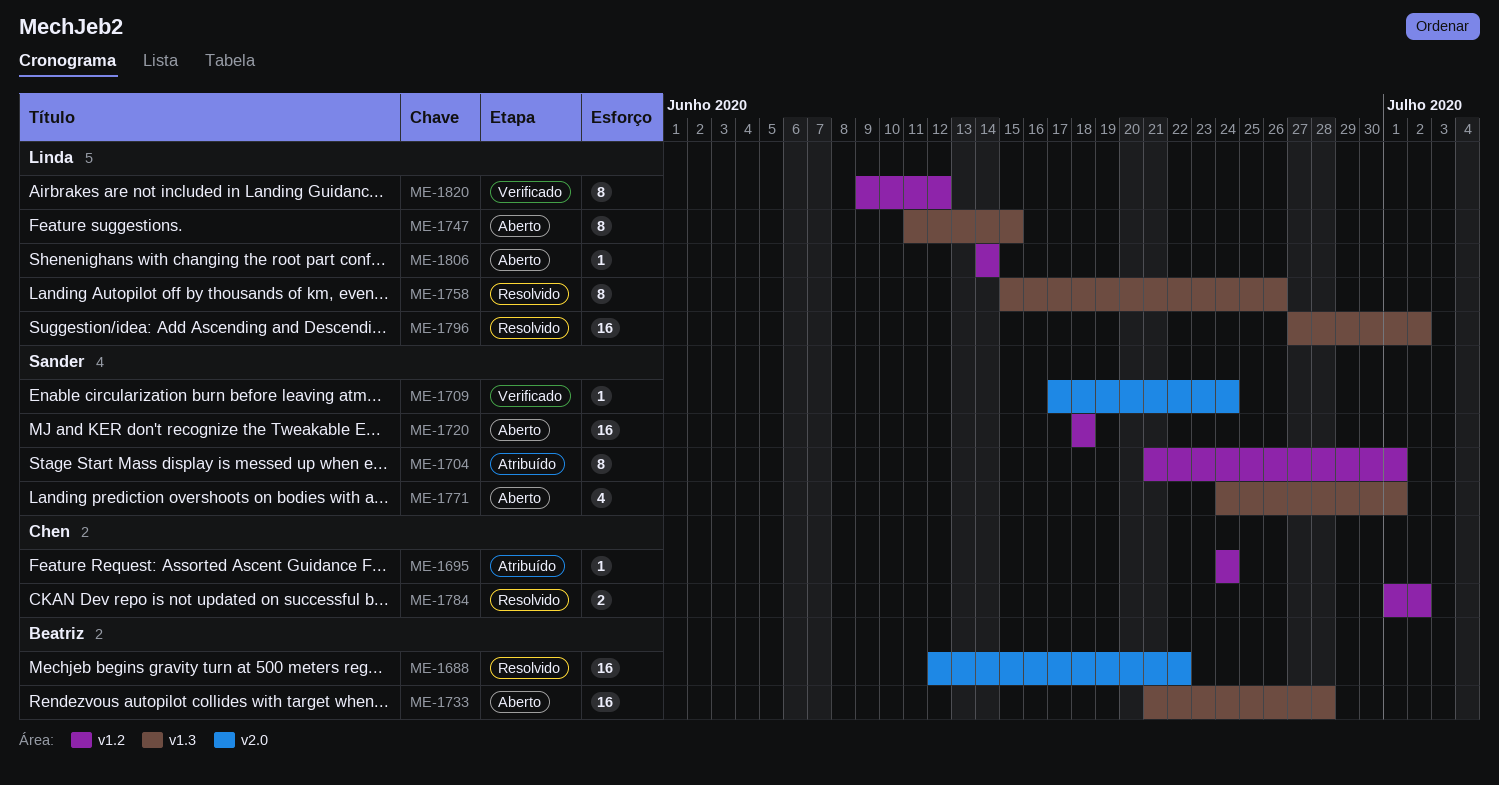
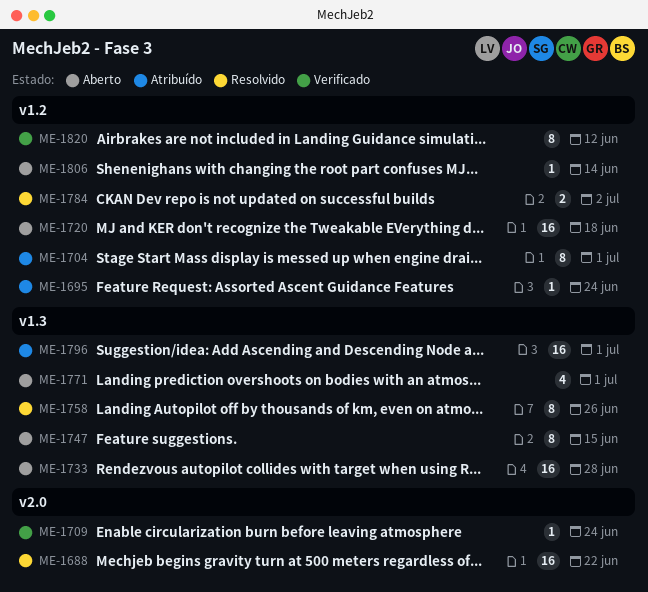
ME-1796, status: Resolvido -> Atribuído
ME-1796, due: Jul 2 -> Jul 1

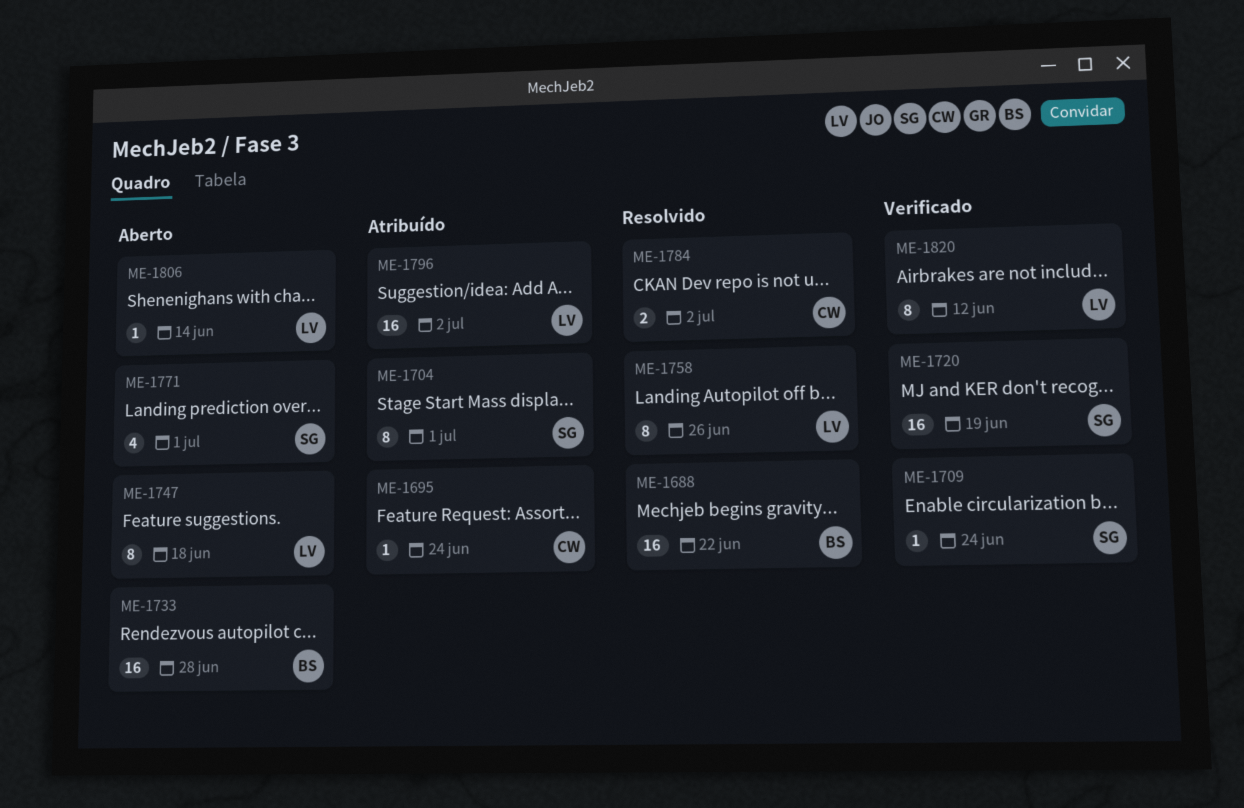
ME-1720, status: Aberto -> Verificado
ME-1720, due: Jun 18 -> Jun 19
ME-1747, due: Jun 15 -> Jun 18
ME-1796, due: Jul 1 -> Jul 2

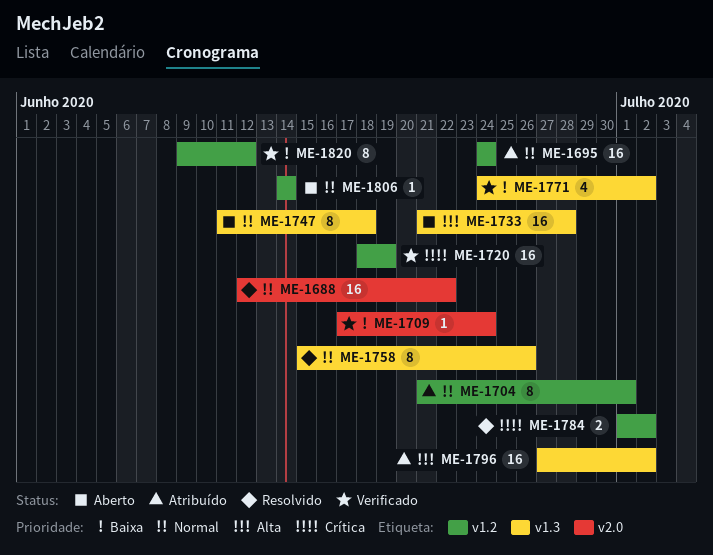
ME-1695, estimate: 1 -> 16
ME-1771, status: Aberto -> Verificado
ME-1771, due: Jul 1 -> Jul 2

